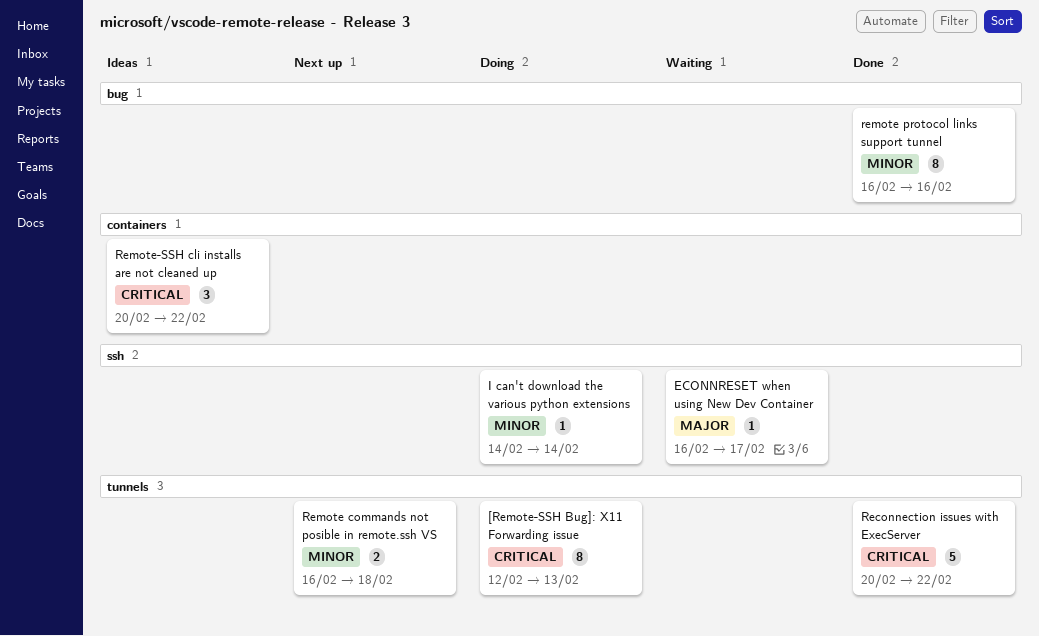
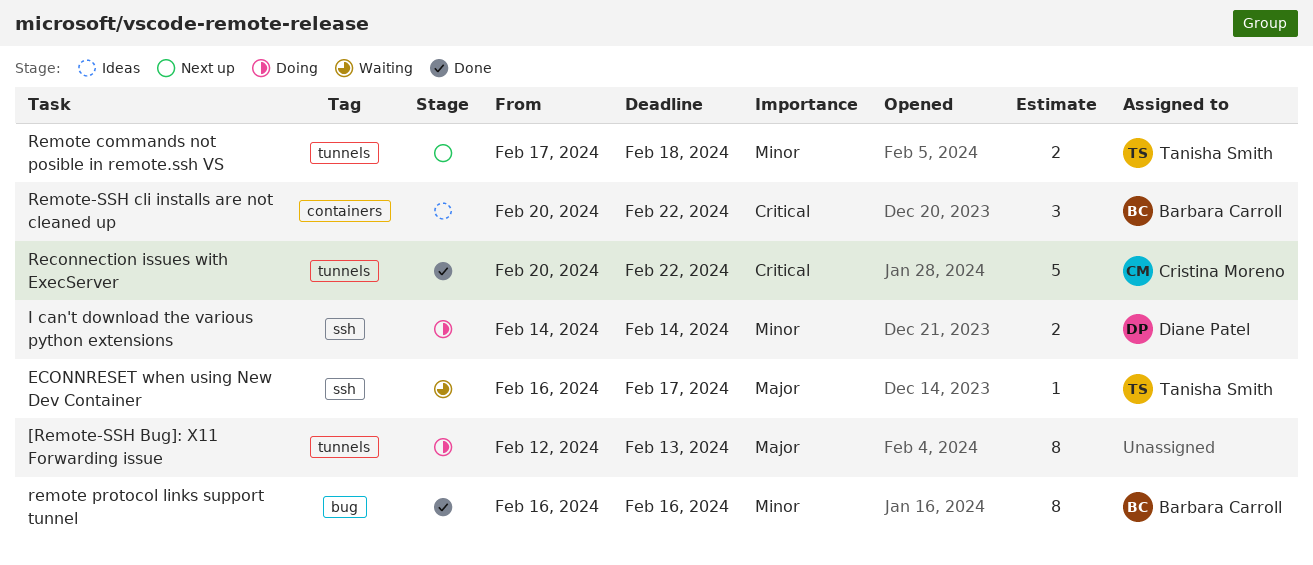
[Remote-SSH Bug]: X11 Forwarding issue, priority: Critical -> Major
I can't download the various python extensions, estimate: 1 -> 2
Remote commands not posible in remote.ssh VS, start: Feb 16 -> Feb 17

